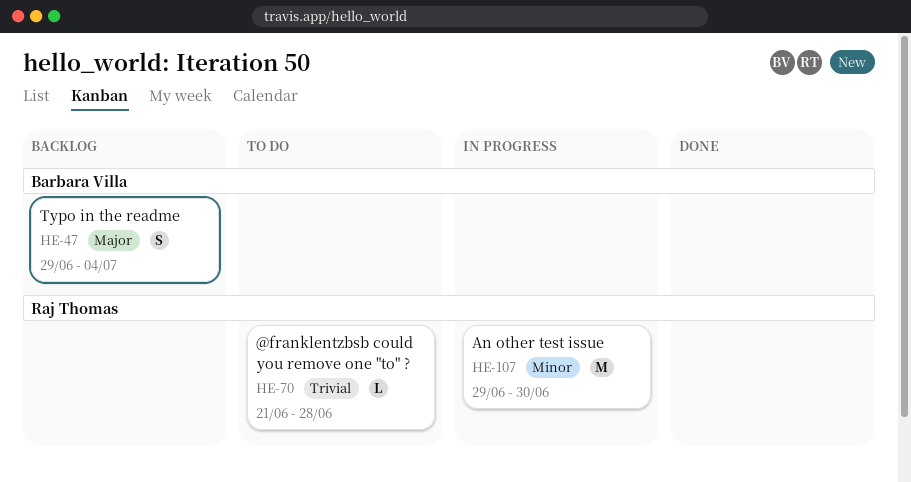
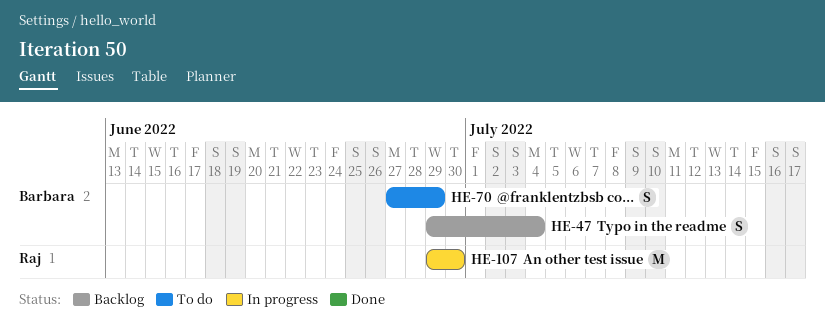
HE-70, owner: Raj Thomas -> Barbara Villa
HE-70, estimate: L -> S
HE-70, start: Jun 21 -> Jun 27
HE-70, due: Jun 28 -> Jun 29

